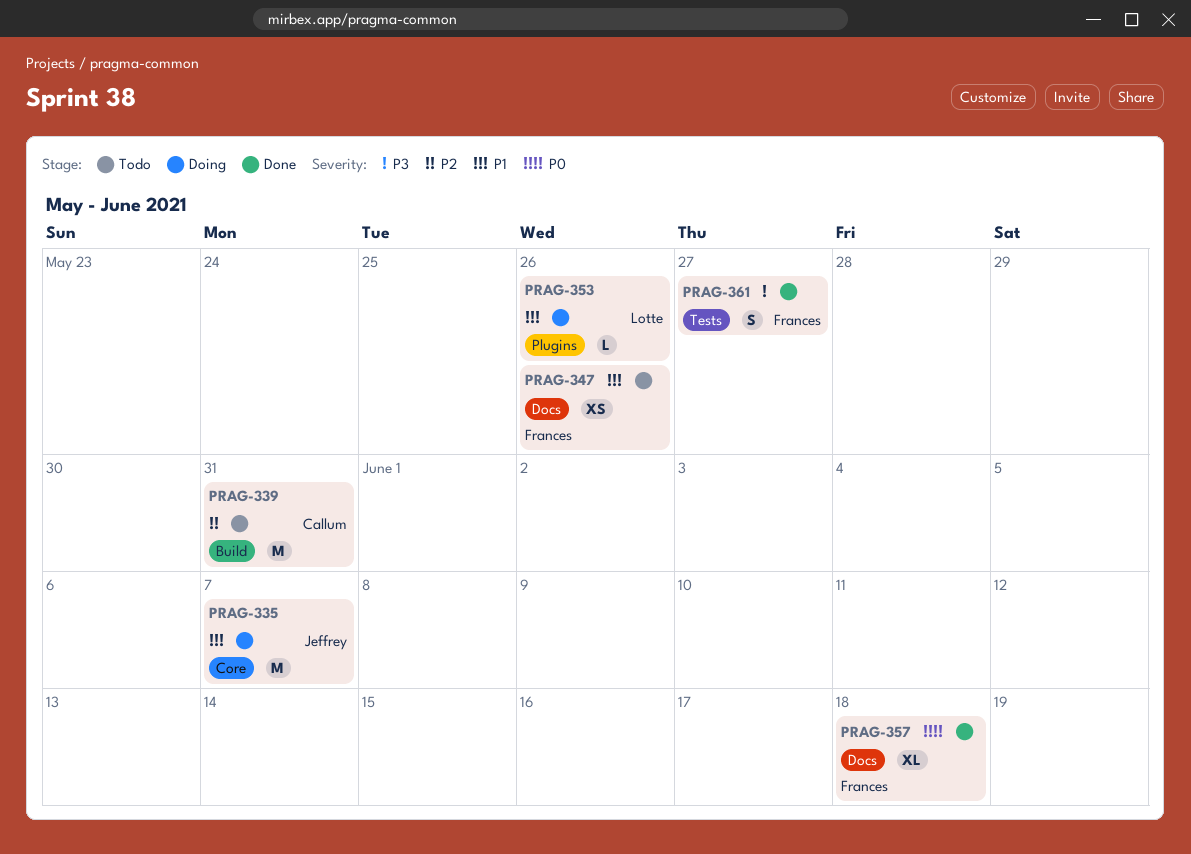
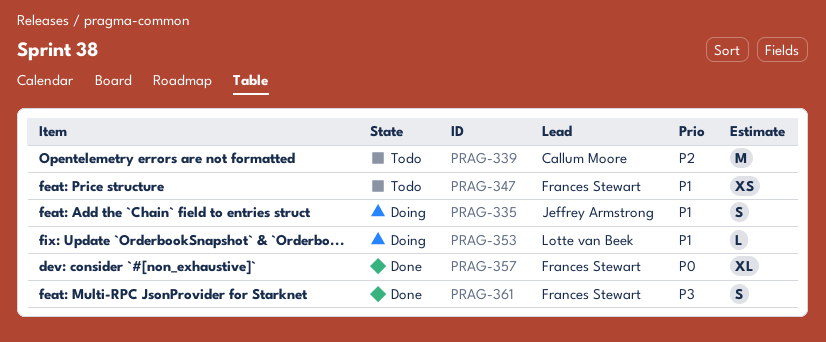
PRAG-335, estimate: M -> S

